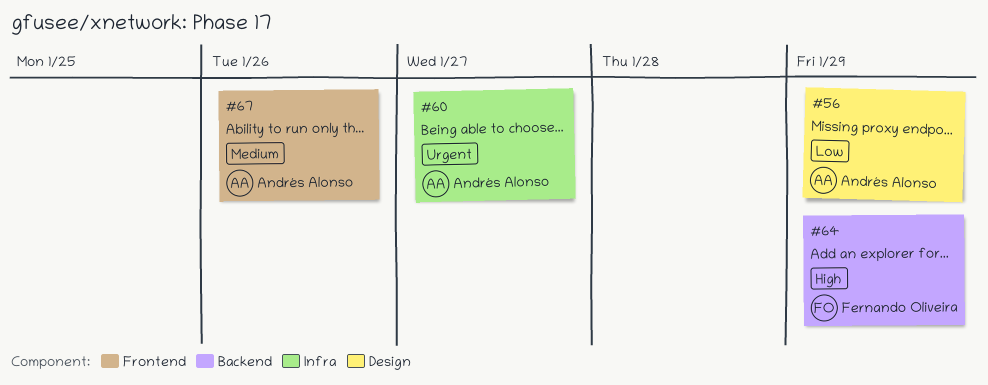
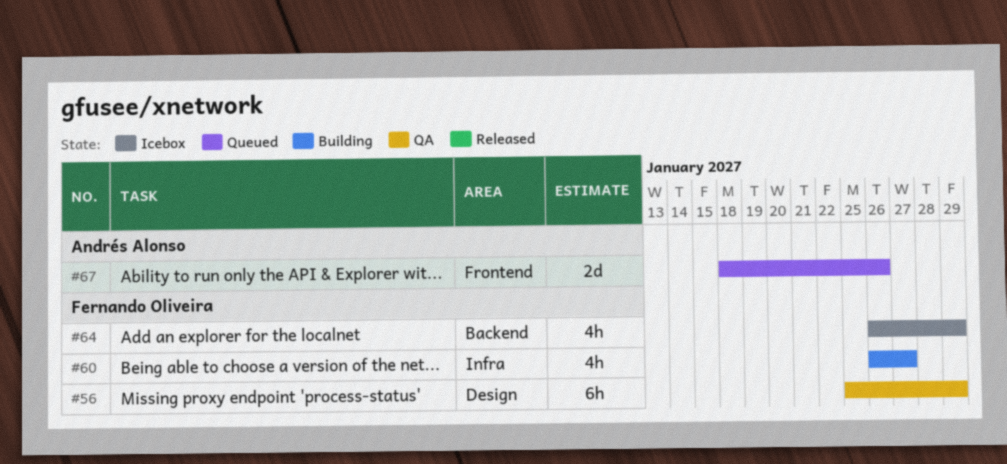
#56, owner: Andrés Alonso -> Fernando Oliveira
#60, owner: Andrés Alonso -> Fernando Oliveira

